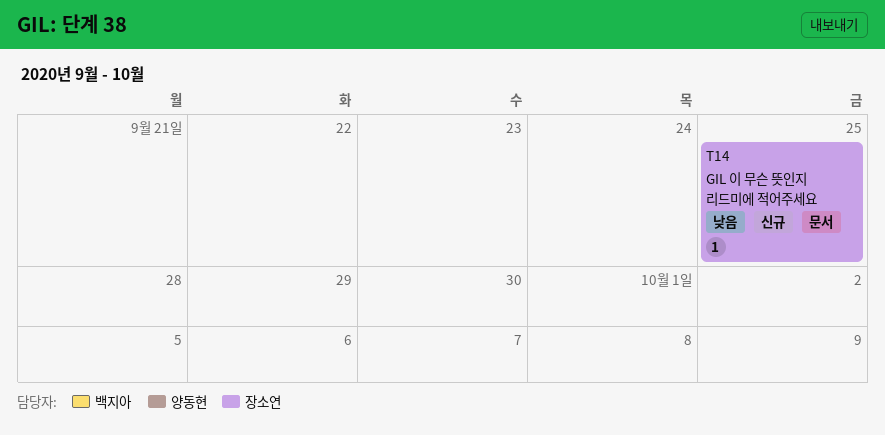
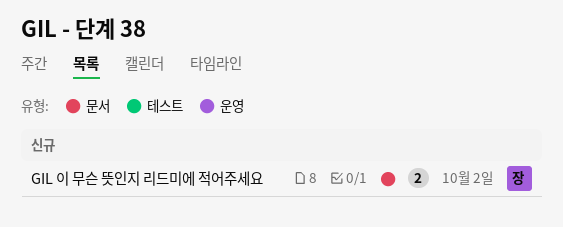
GIL 이 무슨 뜻인지 리드미에 적어주세요, estimate: 1 -> 2
GIL 이 무슨 뜻인지 리드미에 적어주세요, due: Sep 25 -> Oct 2

